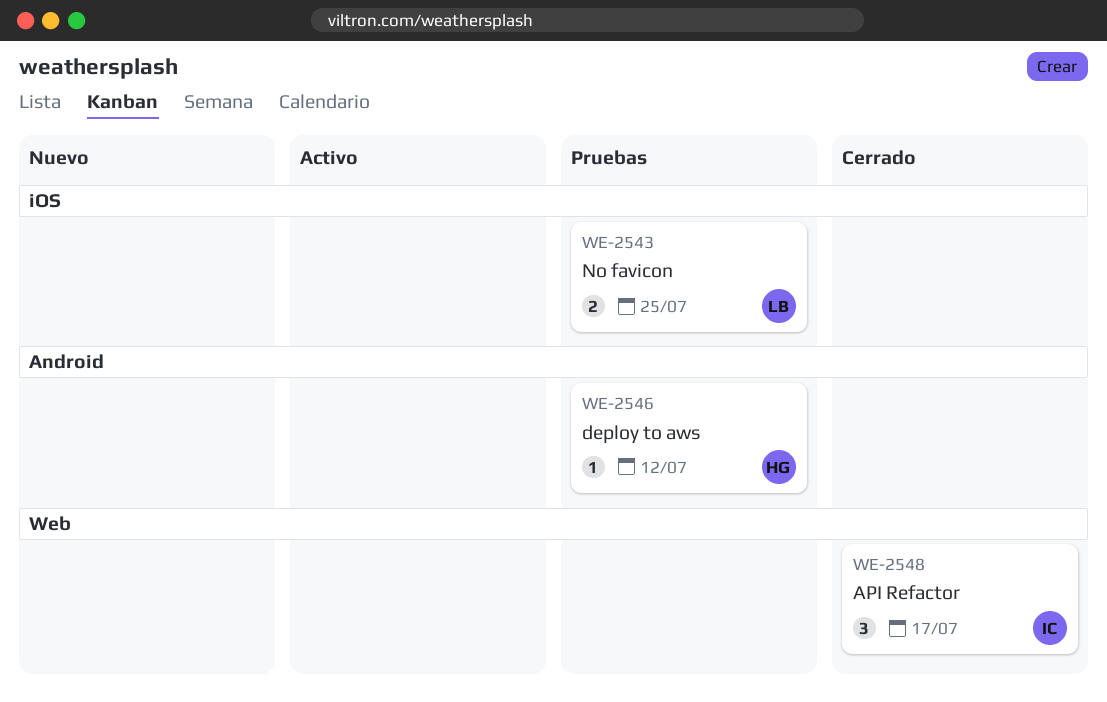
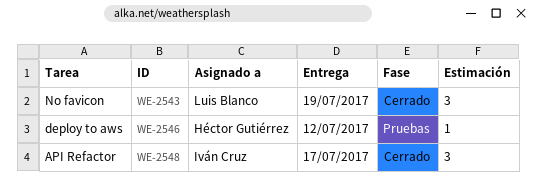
WE-2543, status: Pruebas -> Cerrado
WE-2543, estimate: 2 -> 3
WE-2543, due: Jul 25 -> Jul 19

